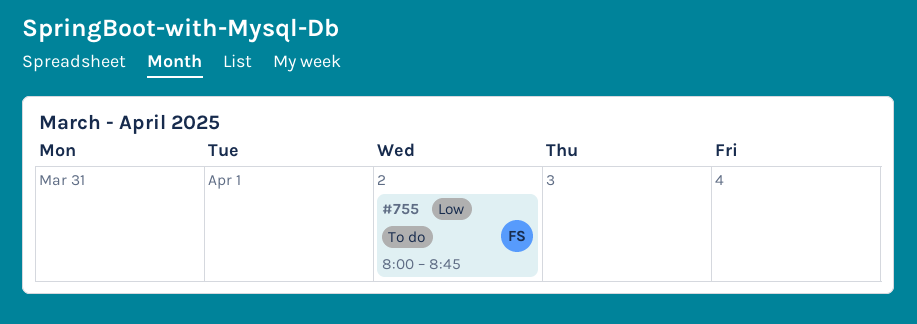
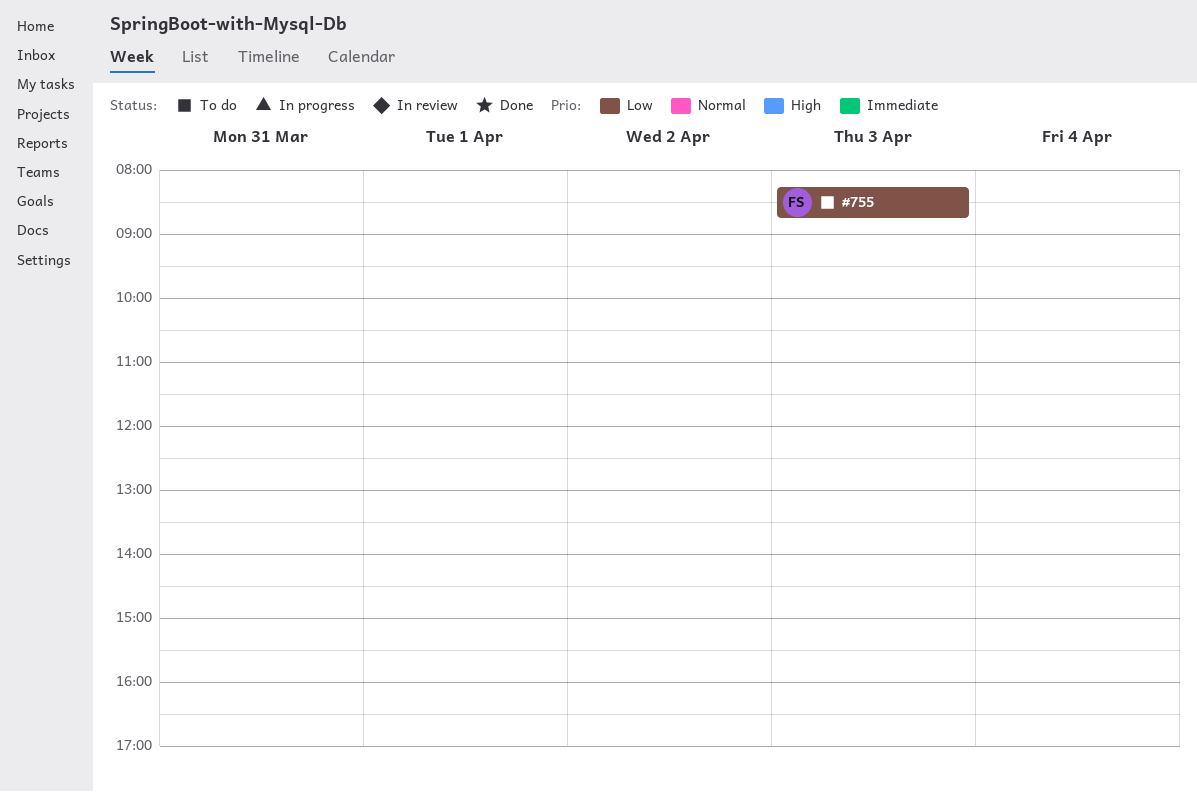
#755, day: Apr 2 -> Apr 3
#755, begins: 08:00 -> 08:15

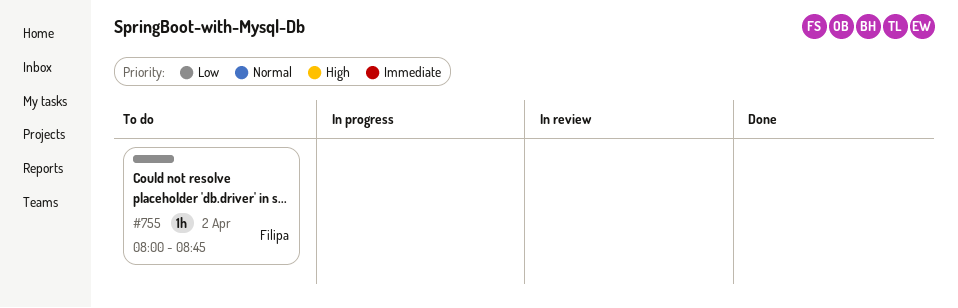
#755, day: Apr 3 -> Apr 2
#755, begins: 08:15 -> 08:00

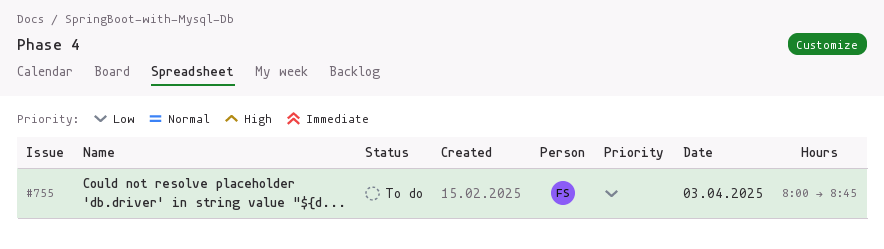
#755, day: Apr 2 -> Apr 3

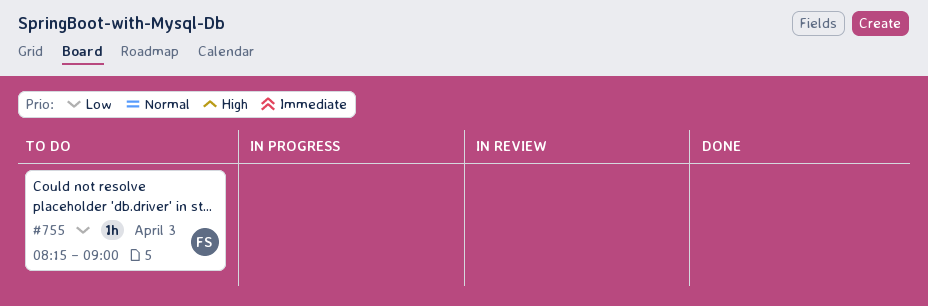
#755, begins: 08:00 -> 08:15
#755, ends: 08:45 -> 09:00

